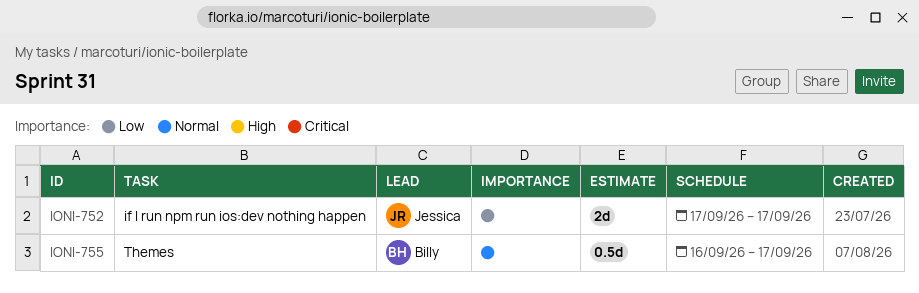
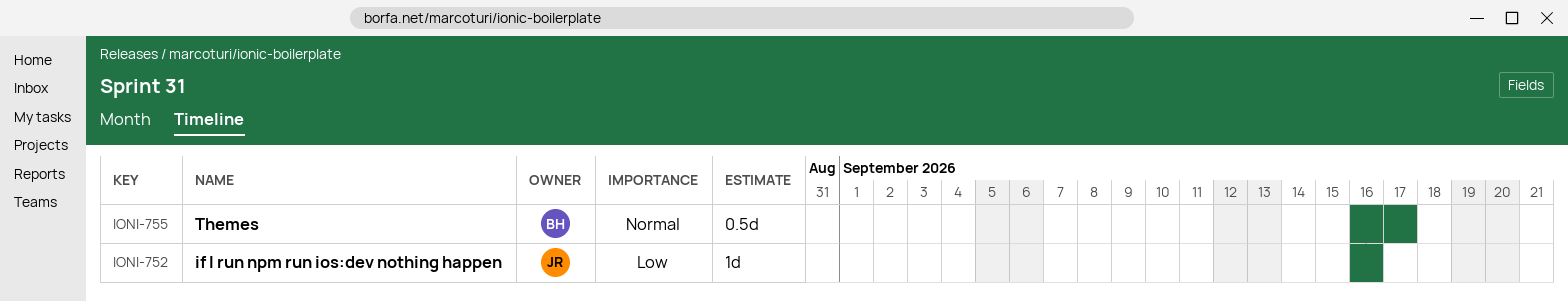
IONI-752, estimate: 2d -> 1d
IONI-752, start: Sep 17 -> Sep 16
IONI-752, due: Sep 17 -> Sep 16

